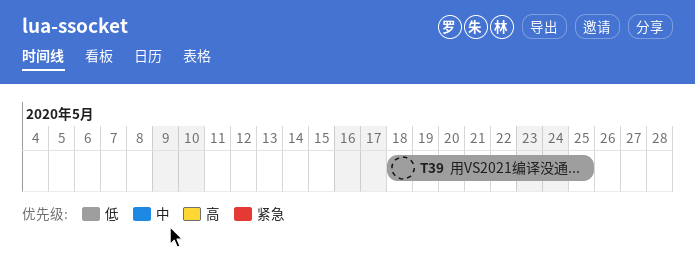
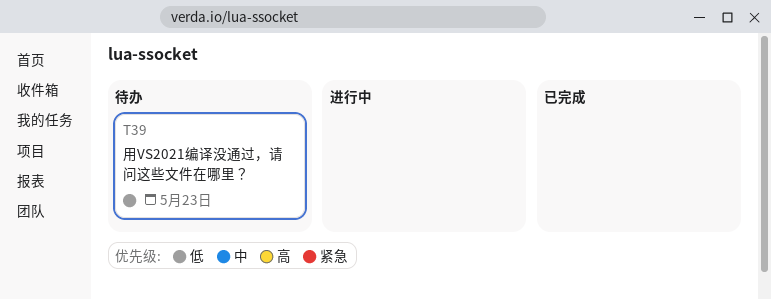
T39, due: May 25 -> May 23

